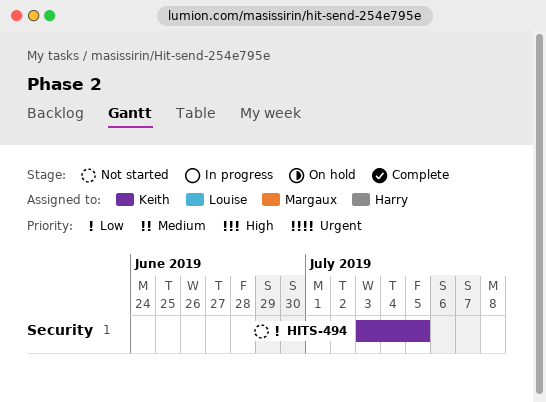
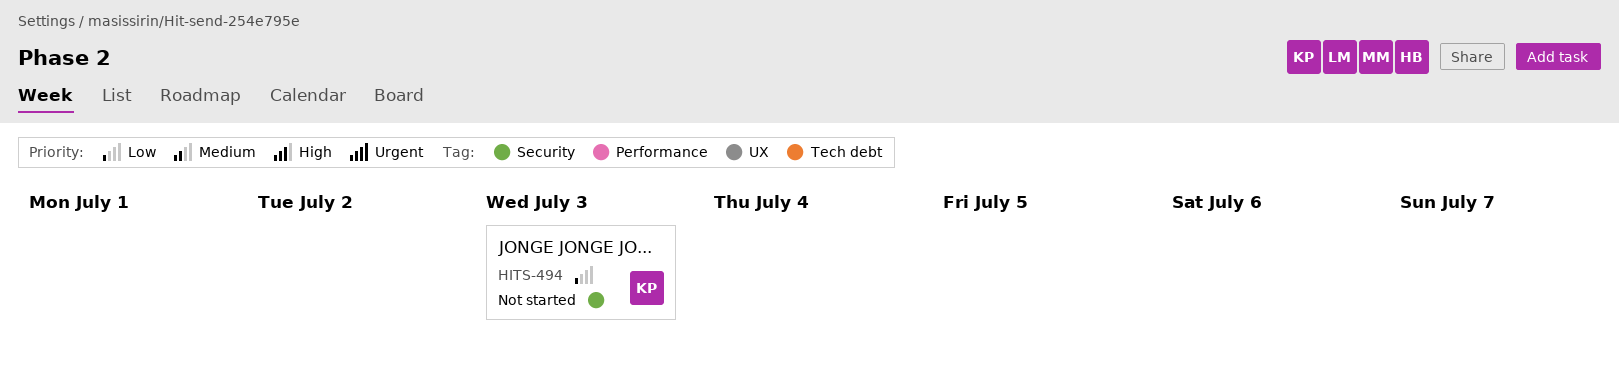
HITS-494, due: Jul 5 -> Jul 3

